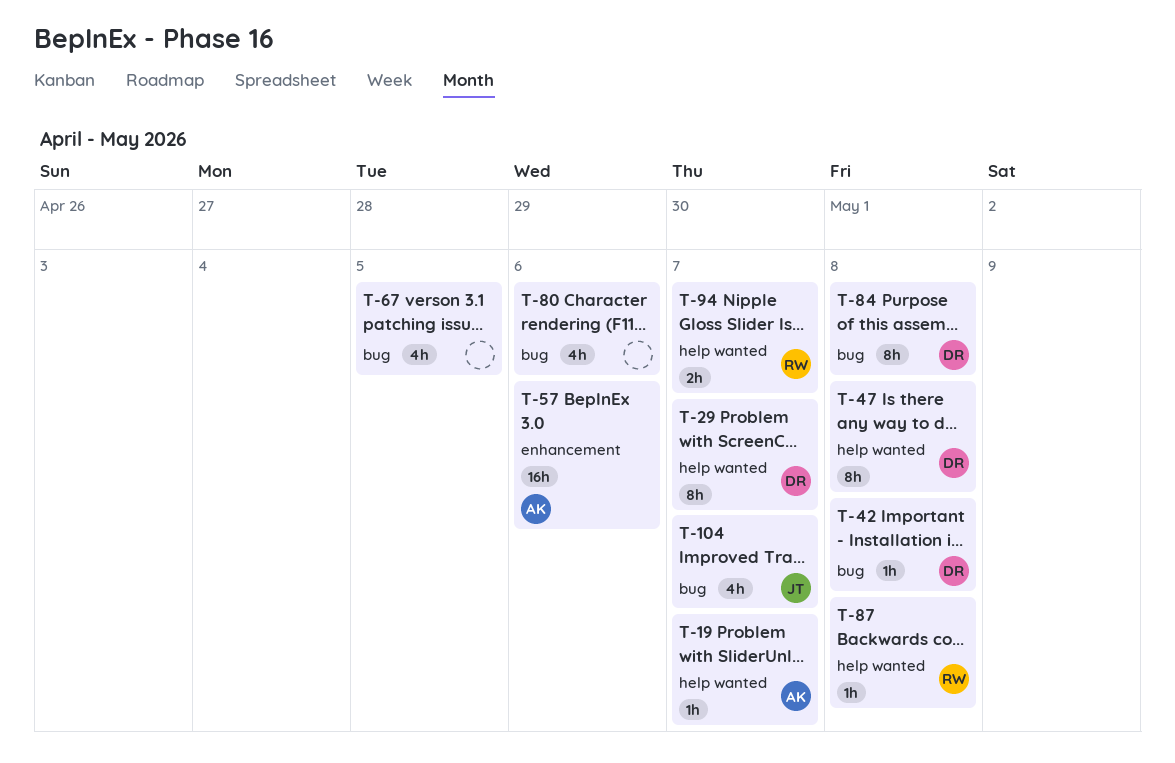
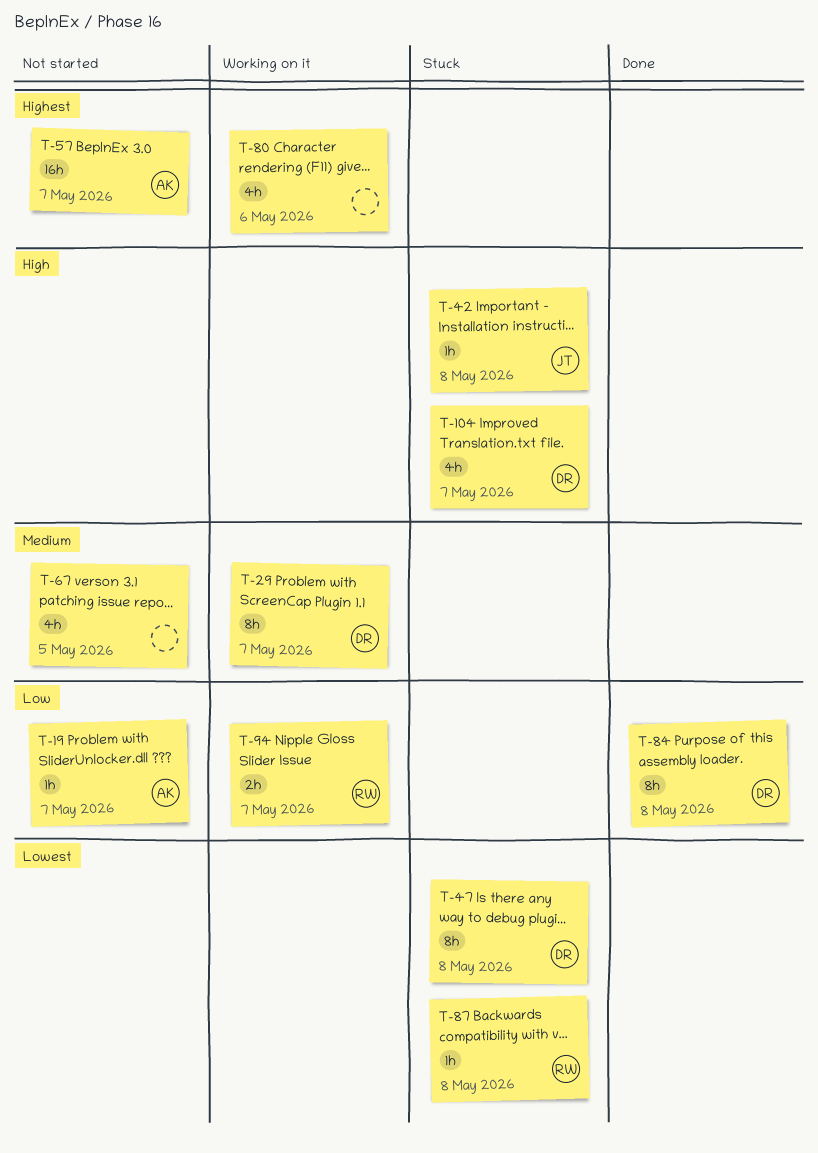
T-42, owner: DR -> JT
T-57, due: May 6 -> May 7
T-104, owner: JT -> DR

